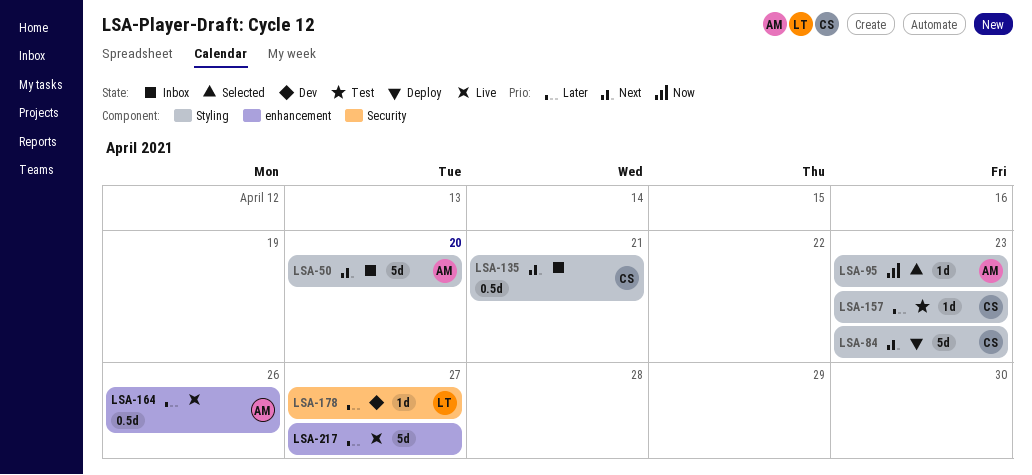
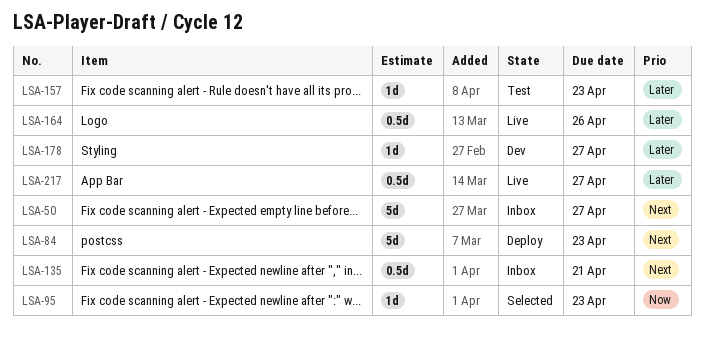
LSA-50, due: Apr 20 -> Apr 27
LSA-217, estimate: 5d -> 0.5d

